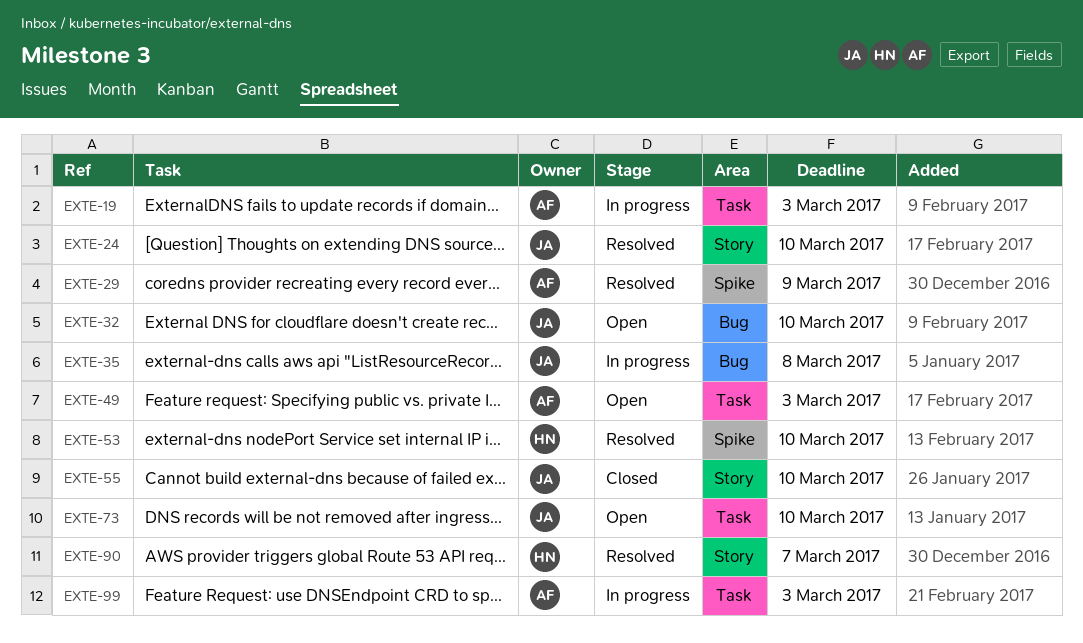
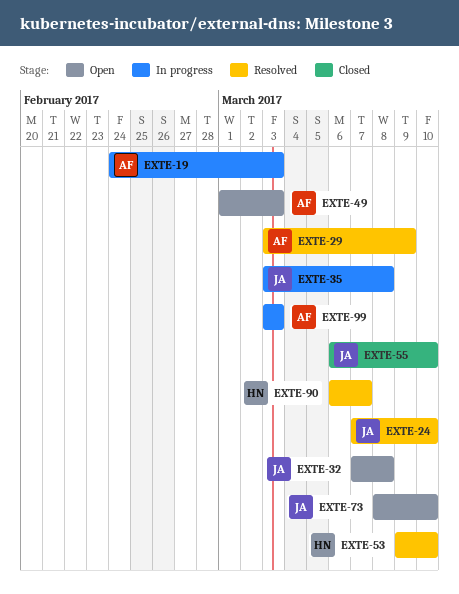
EXTE-32, due: Mar 10 -> Mar 8

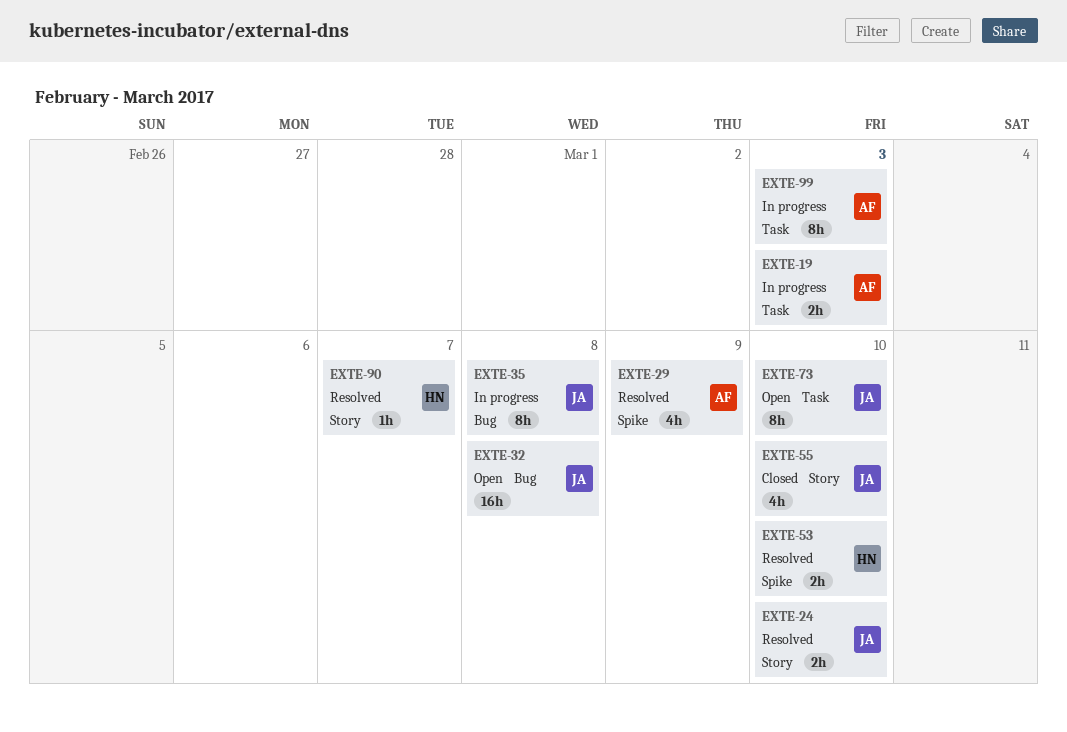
EXTE-49: present -> none

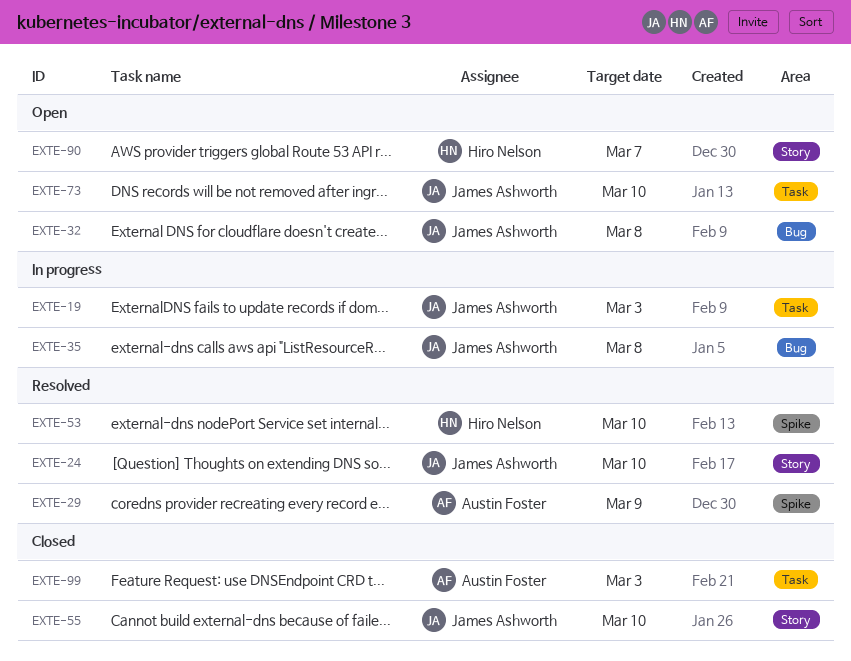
EXTE-19, owner: Austin Foster -> James Ashworth
EXTE-90, status: Resolved -> Open
EXTE-99, status: In progress -> Closed

